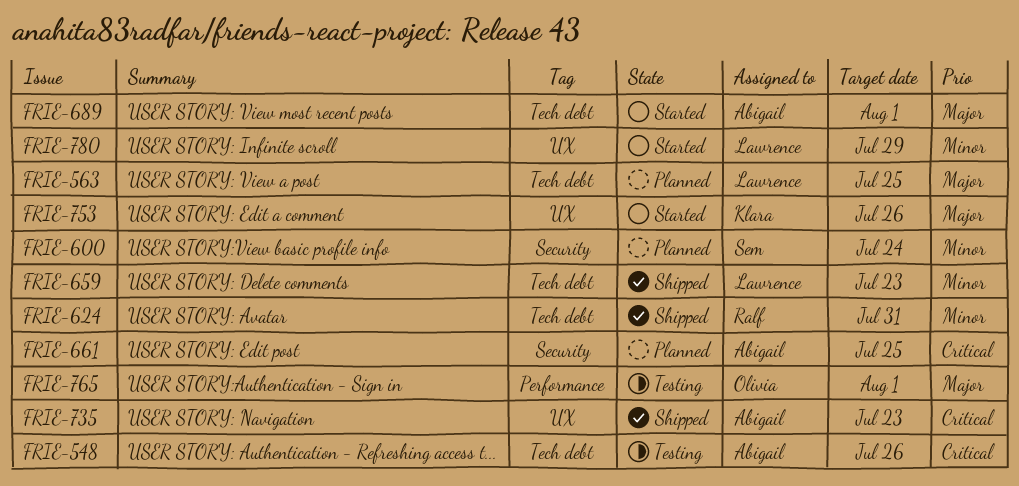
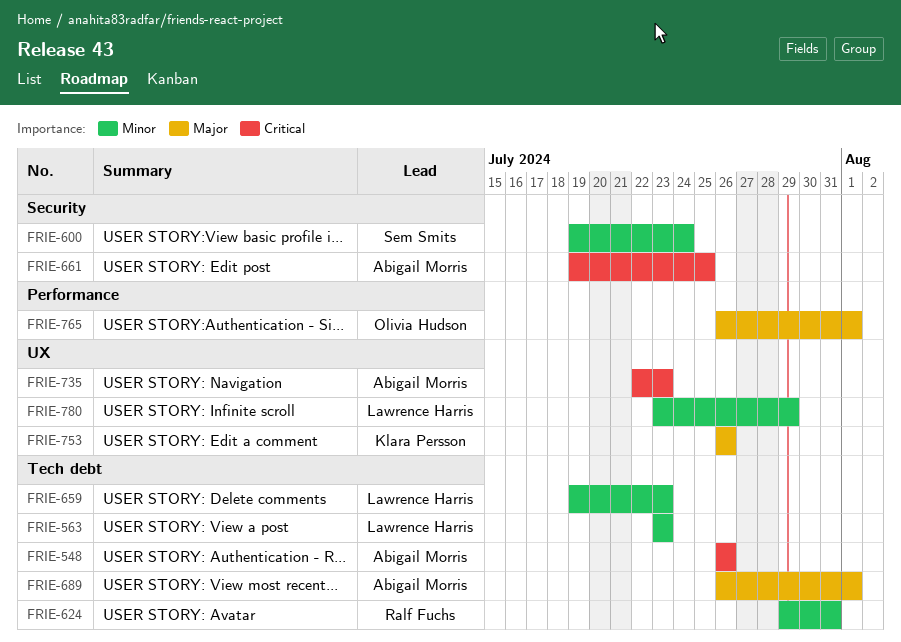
FRIE-563, priority: Major -> Minor
FRIE-563, due: Jul 25 -> Jul 23

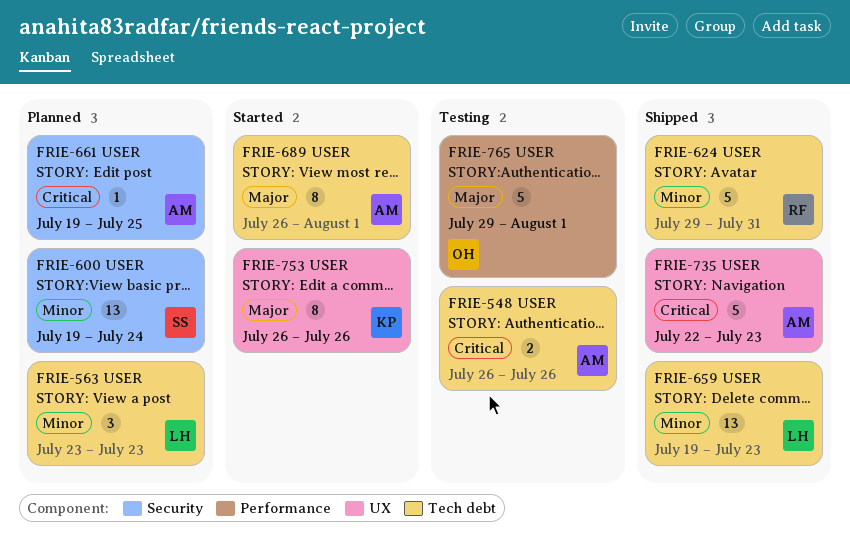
FRIE-765, start: Jul 26 -> Jul 29
FRIE-780: present -> none

